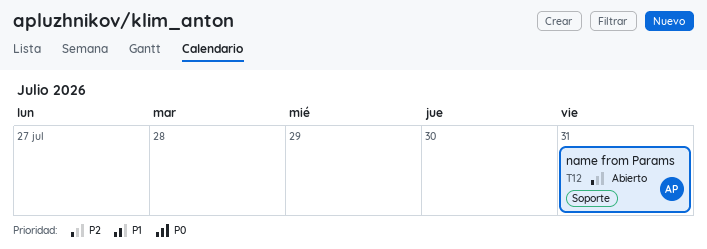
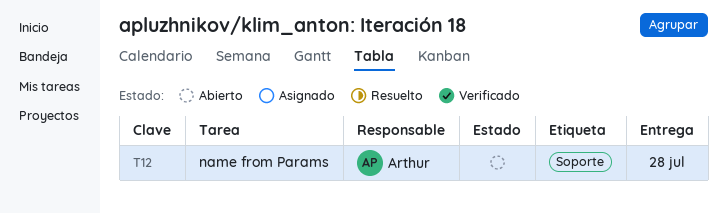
T12, due: Jul 31 -> Jul 28

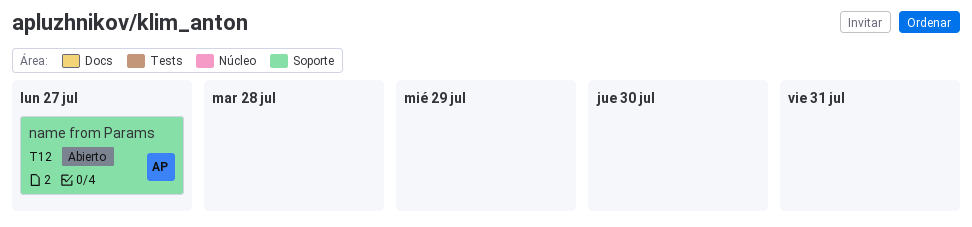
T12, due: Jul 28 -> Jul 27

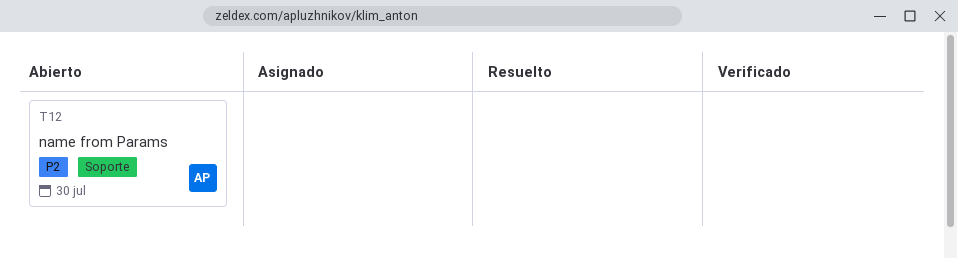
T12, due: Jul 27 -> Jul 30

